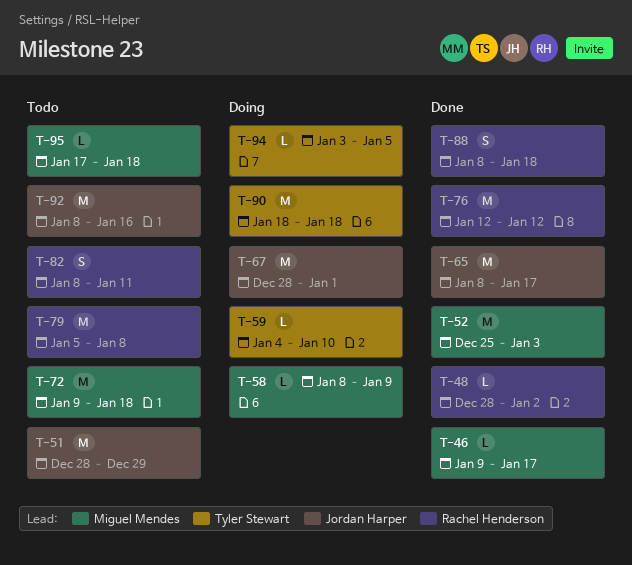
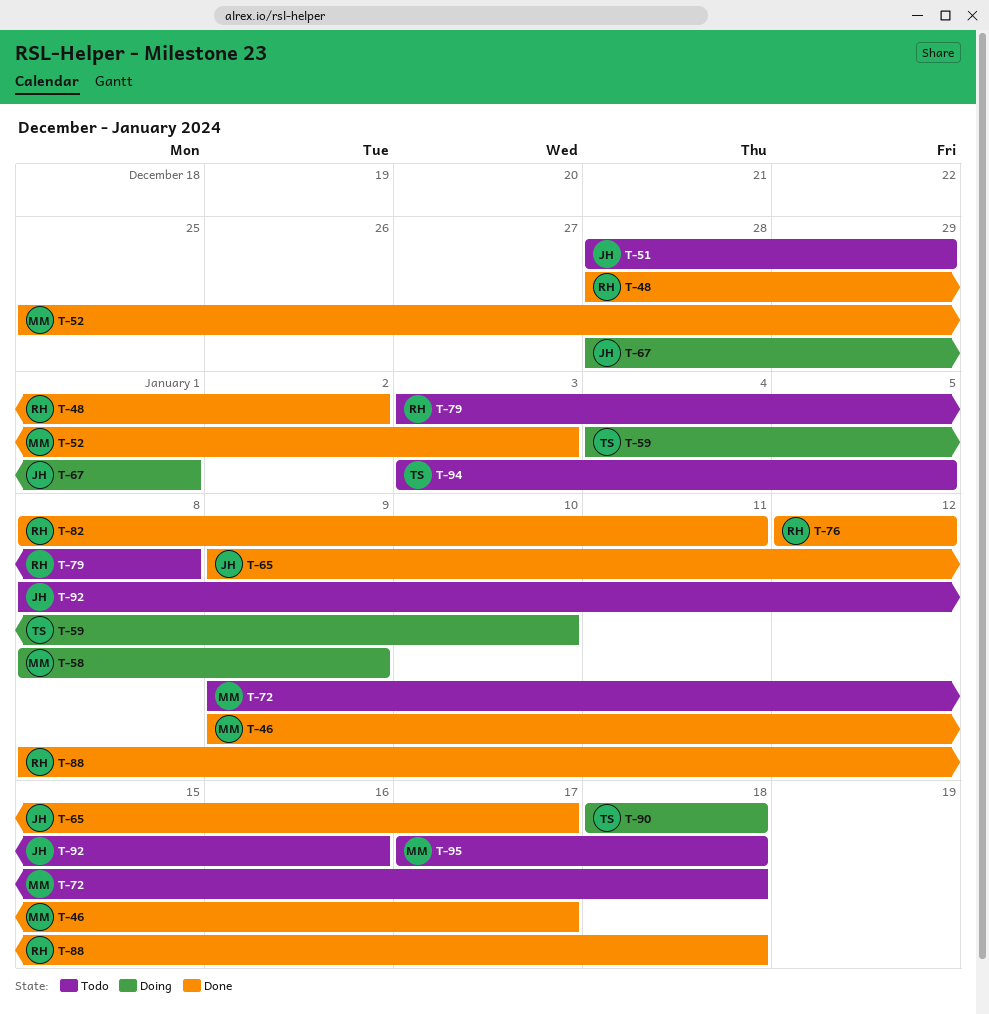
T-65, start: Jan 8 -> Jan 9
T-79, start: Jan 5 -> Jan 3
T-82, status: Todo -> Done
T-94, status: Doing -> Todo

